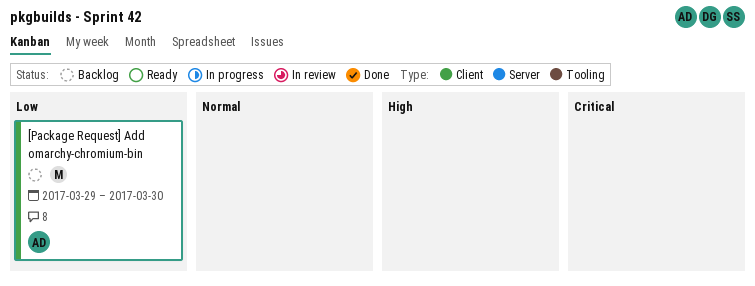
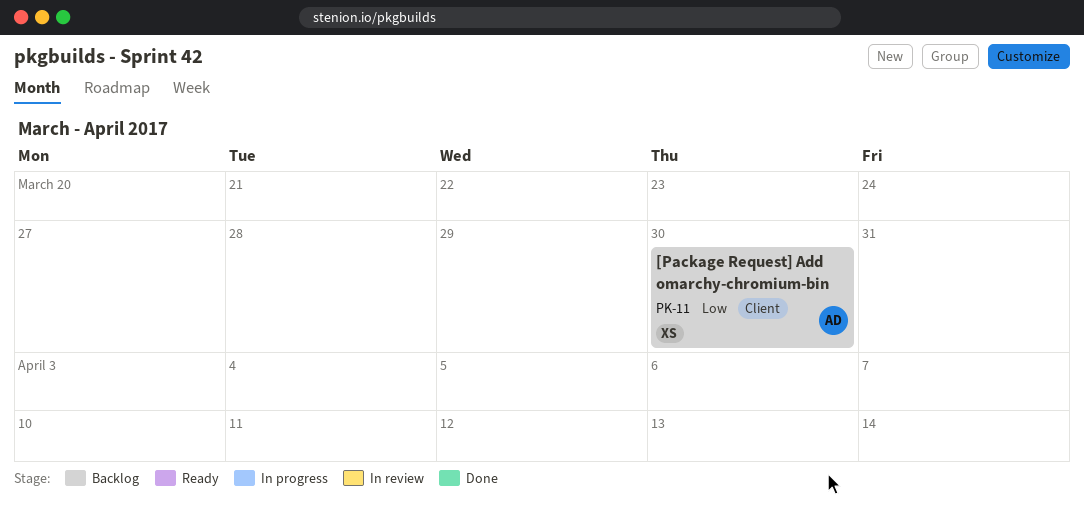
[Package Request] Add omarchy-chromium-bin, estimate: M -> XS

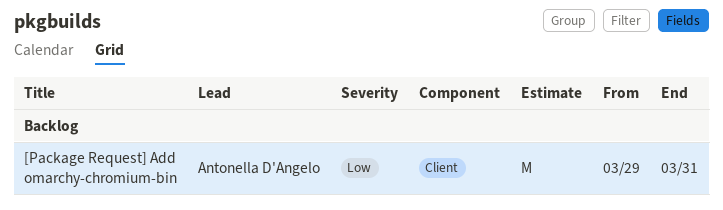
[Package Request] Add omarchy-chromium-bin, estimate: XS -> M
[Package Request] Add omarchy-chromium-bin, due: Mar 30 -> Mar 31

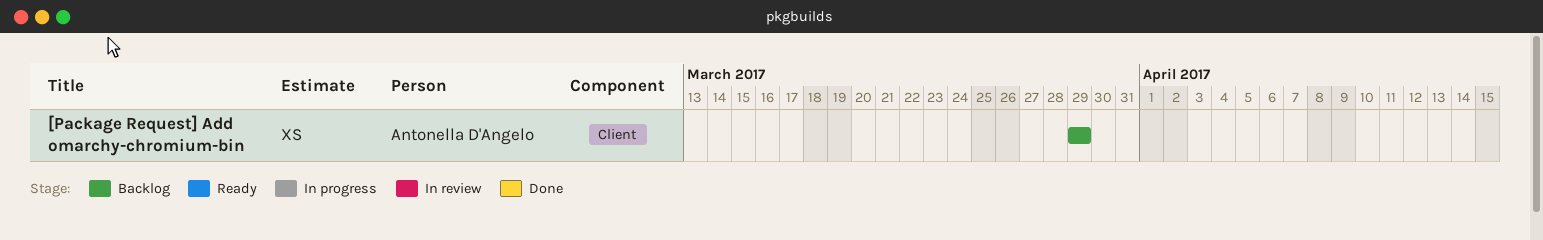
[Package Request] Add omarchy-chromium-bin, estimate: M -> XS
[Package Request] Add omarchy-chromium-bin, due: Mar 31 -> Mar 29

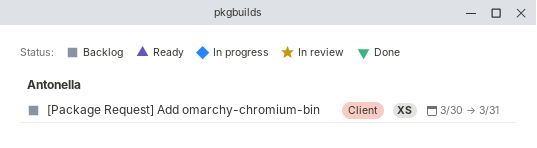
[Package Request] Add omarchy-chromium-bin, start: Mar 29 -> Mar 30
[Package Request] Add omarchy-chromium-bin, due: Mar 29 -> Mar 31

